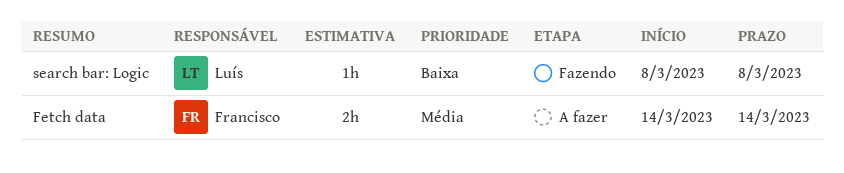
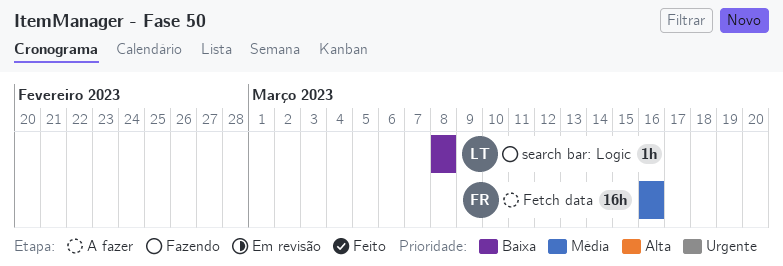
Fetch data, estimate: 2h -> 16h
Fetch data, start: Mar 14 -> Mar 16
Fetch data, due: Mar 14 -> Mar 16

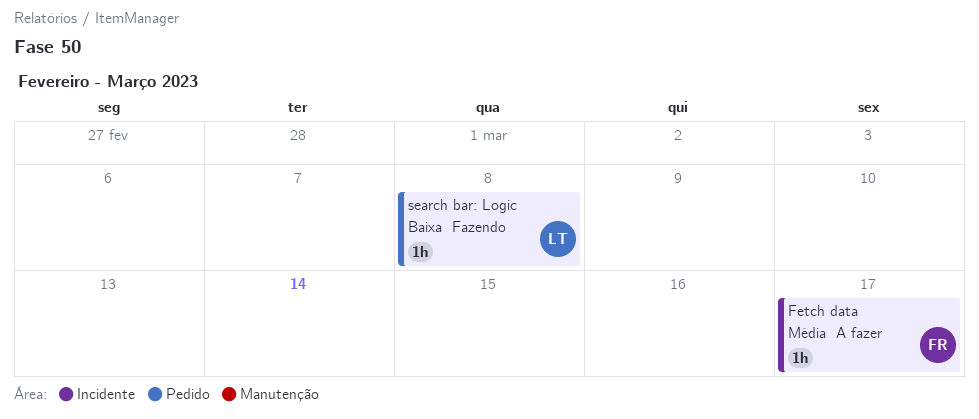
Fetch data, estimate: 16h -> 1h
Fetch data, due: Mar 16 -> Mar 17

